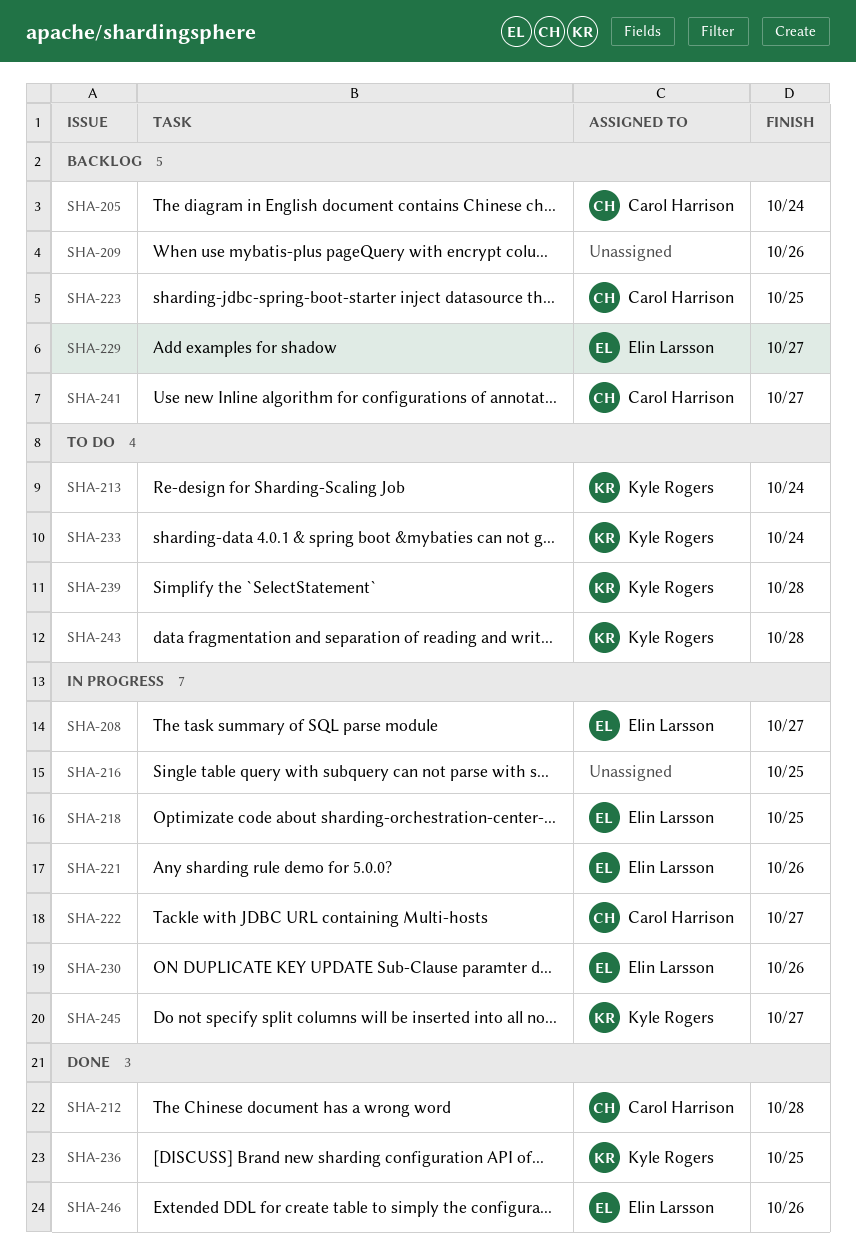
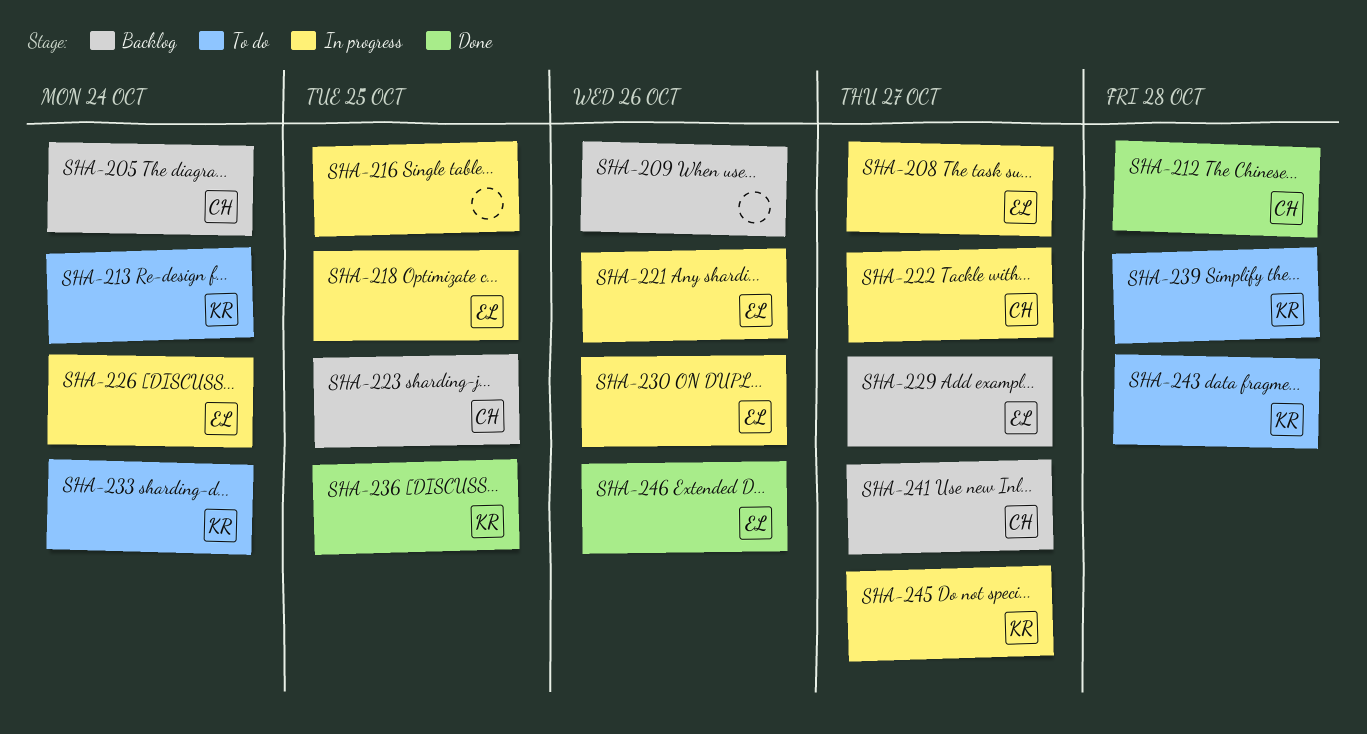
SHA-226: none -> present

